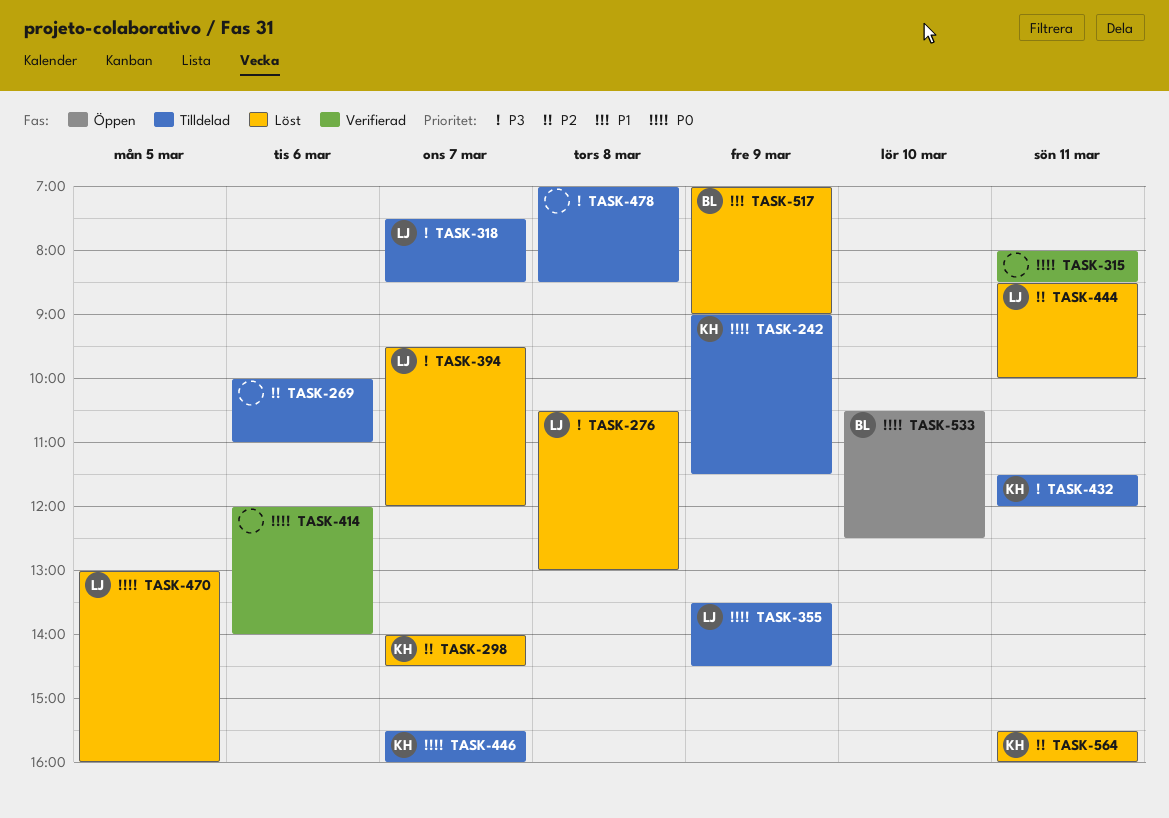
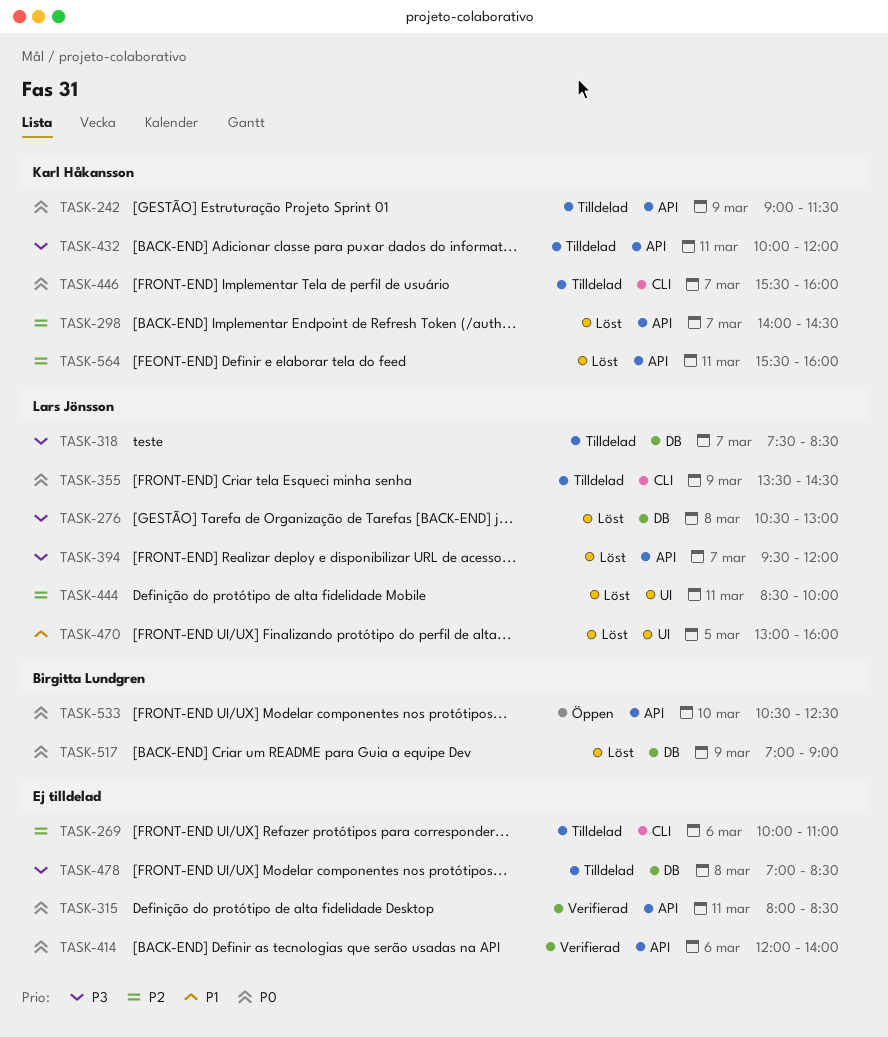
TASK-432, begins: 11:30 -> 10:00
TASK-470, priority: P0 -> P1
TASK-517, priority: P1 -> P0

